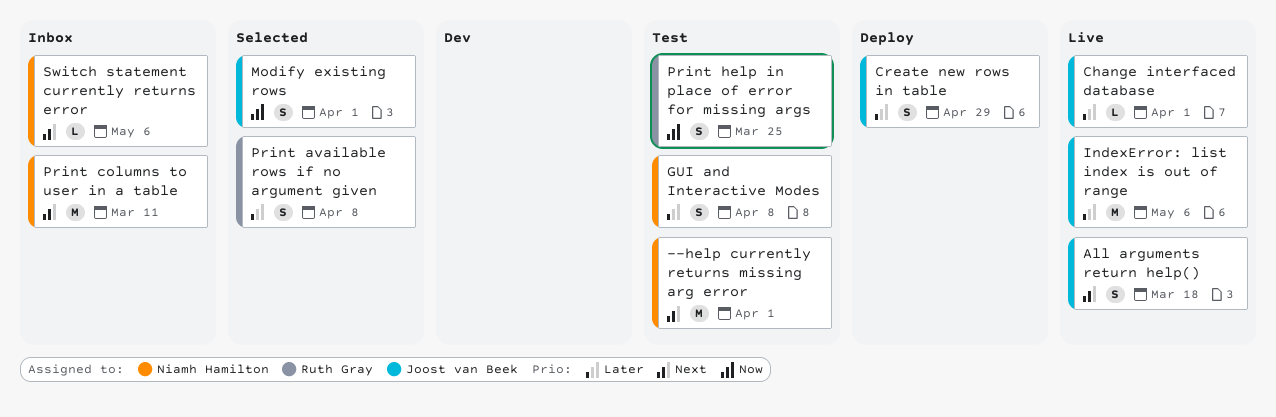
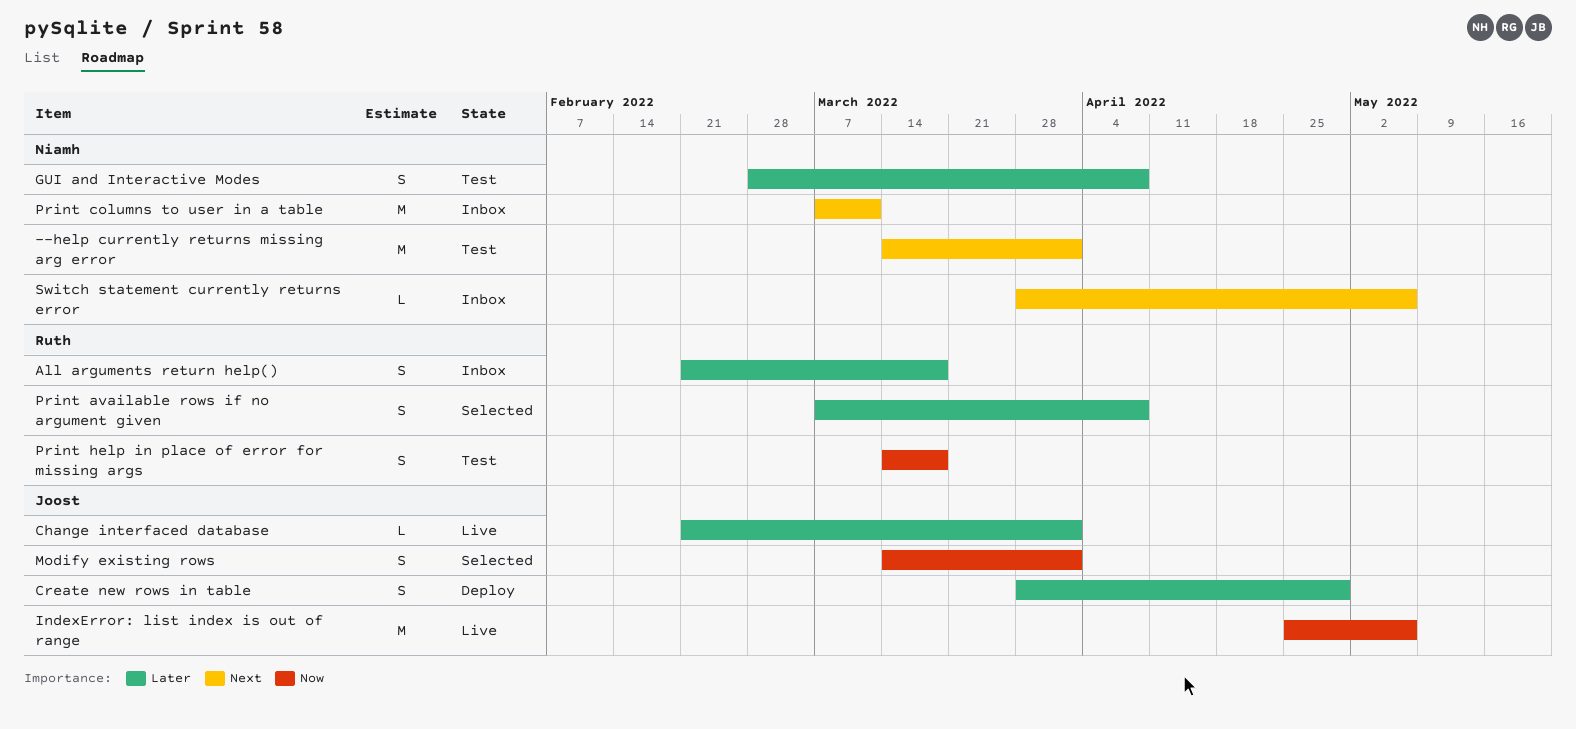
All arguments return help(), status: Live -> Inbox
All arguments return help(), owner: Joost van Beek -> Ruth Gray
All arguments return help(), priority: Next -> Later
IndexError: list index is out of range, priority: Later -> Now
Print help in place of error for missing args, due: Mar 25 -> Mar 18

